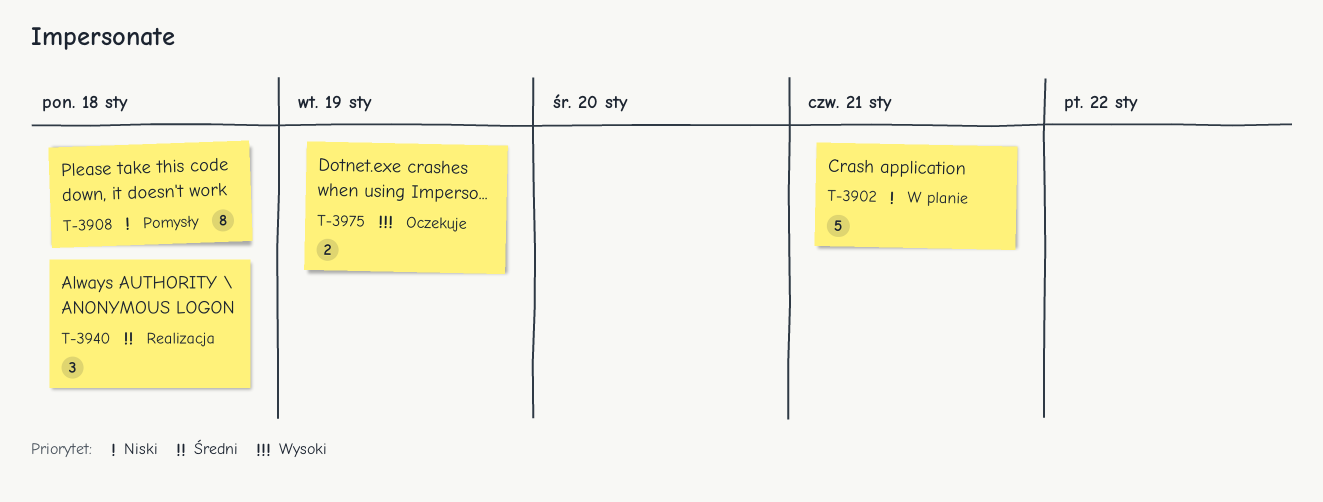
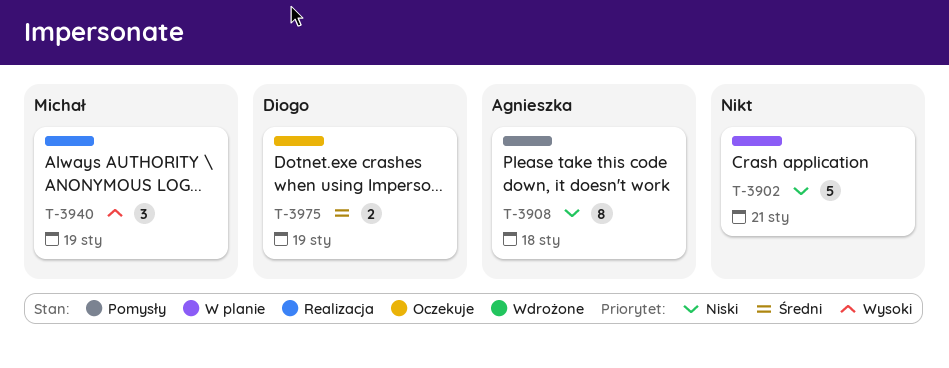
T-3940, priority: Średni -> Wysoki
T-3940, due: Jan 18 -> Jan 19
T-3975, priority: Wysoki -> Średni

